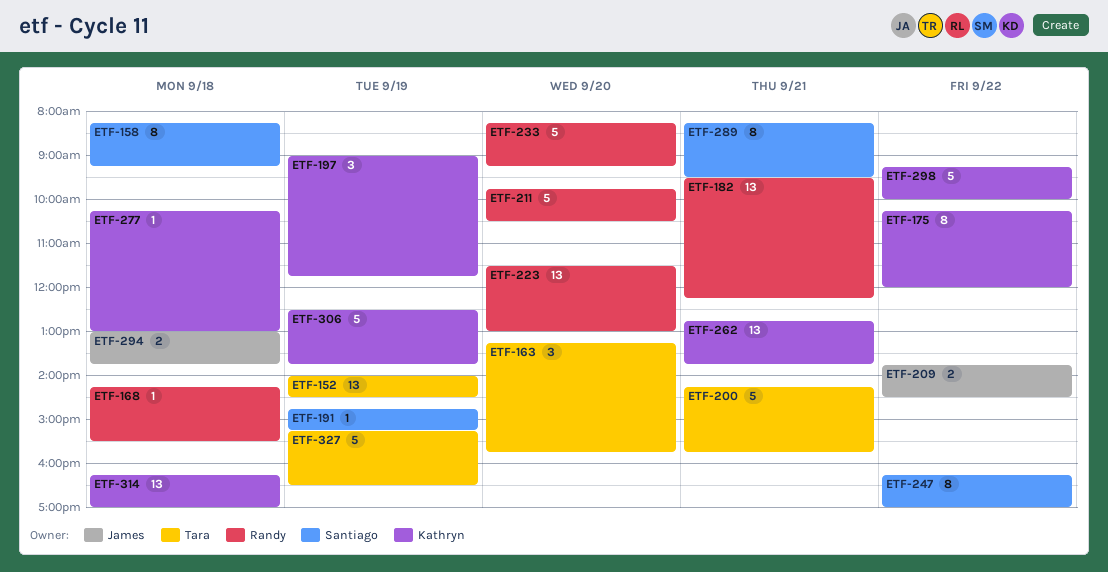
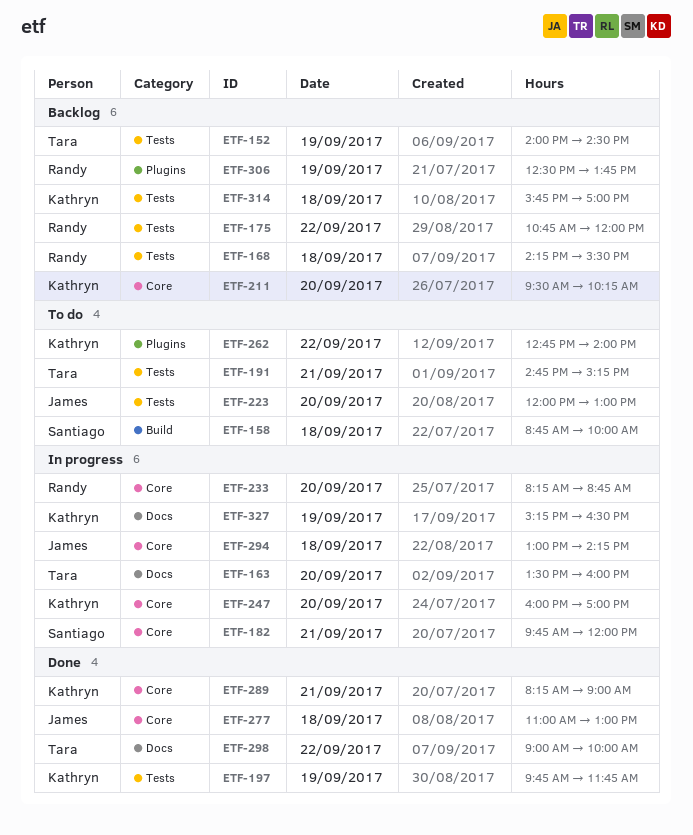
ETF-158, begins: 08:15 -> 08:45
ETF-158, ends: 09:15 -> 10:00
ETF-163, begins: 13:15 -> 13:30
ETF-163, ends: 15:45 -> 16:00
ETF-175, owner: Kathryn -> Randy
ETF-175, begins: 10:15 -> 10:45
ETF-182, owner: Randy -> Santiago
ETF-182, begins: 09:30 -> 09:45
ETF-182, ends: 12:15 -> 12:00
ETF-191, owner: Santiago -> Tara
ETF-191, day: Sep 19 -> Sep 21
ETF-197, begins: 09:00 -> 09:45
ETF-200: present -> none
ETF-209: present -> none
ETF-211, owner: Randy -> Kathryn
ETF-211, begins: 09:45 -> 09:30
ETF-211, ends: 10:30 -> 10:15
ETF-223, owner: Randy -> James
ETF-223, begins: 11:30 -> 12:00
ETF-233, ends: 09:15 -> 08:45
ETF-247, owner: Santiago -> Kathryn
ETF-247, day: Sep 22 -> Sep 20
ETF-247, begins: 16:15 -> 16:00
ETF-262, day: Sep 21 -> Sep 22
ETF-262, ends: 13:45 -> 14:00
ETF-277, owner: Kathryn -> James
ETF-277, begins: 10:15 -> 11:00
ETF-289, owner: Santiago -> Kathryn
ETF-289, ends: 09:30 -> 09:00
ETF-294, ends: 13:45 -> 14:15
ETF-298, owner: Kathryn -> Tara
ETF-298, begins: 09:15 -> 09:00
ETF-306, owner: Kathryn -> Randy
ETF-314, begins: 16:15 -> 15:45
ETF-327, owner: Tara -> Kathryn

